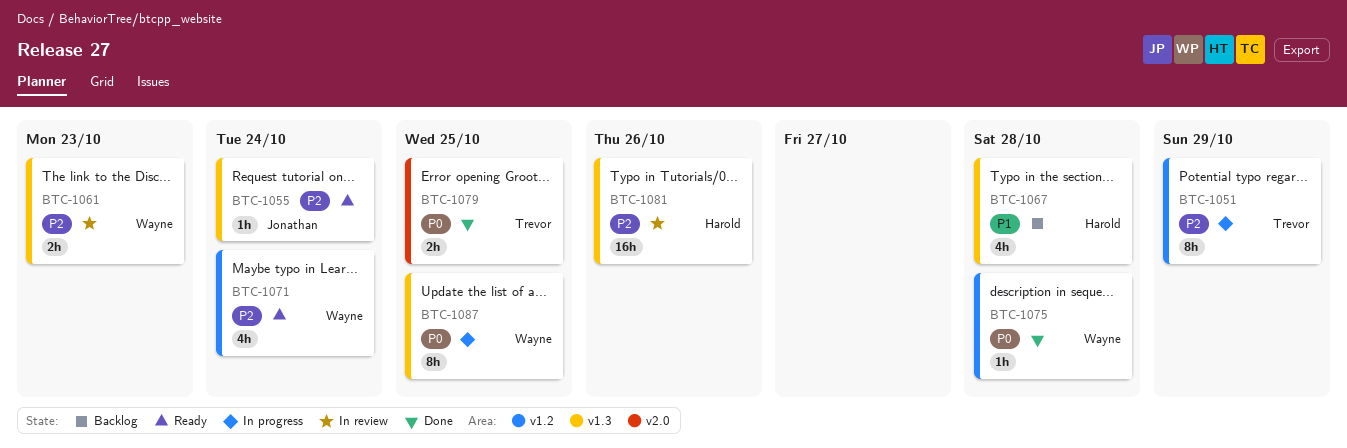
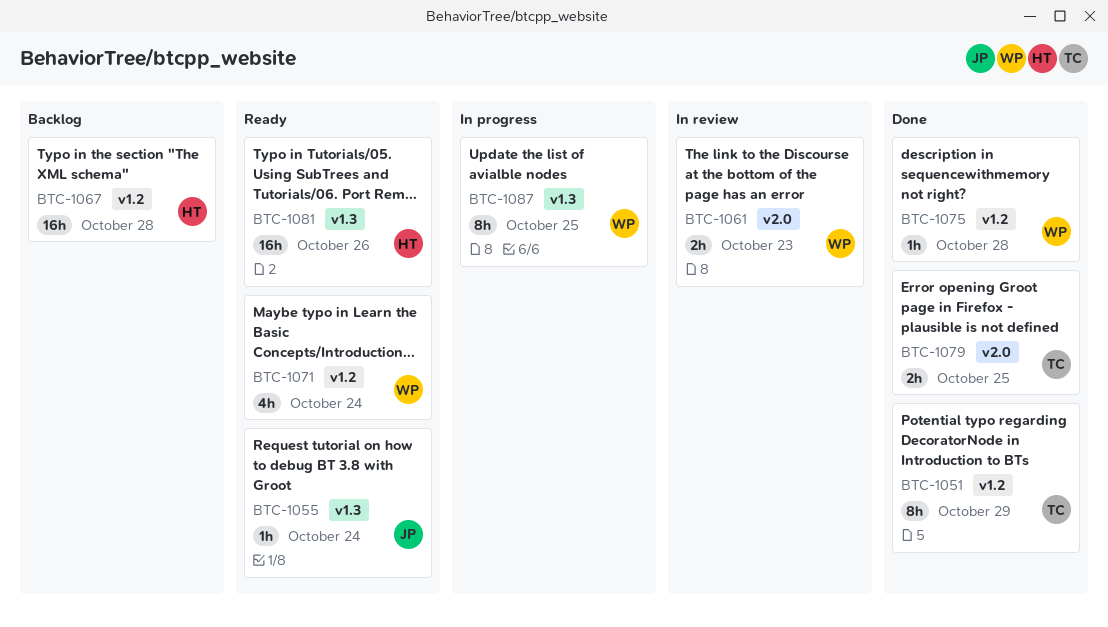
BTC-1051, status: In progress -> Done
BTC-1061, label: v1.3 -> v2.0
BTC-1067, label: v1.3 -> v1.2
BTC-1067, estimate: 4h -> 16h
BTC-1081, status: In review -> Ready

